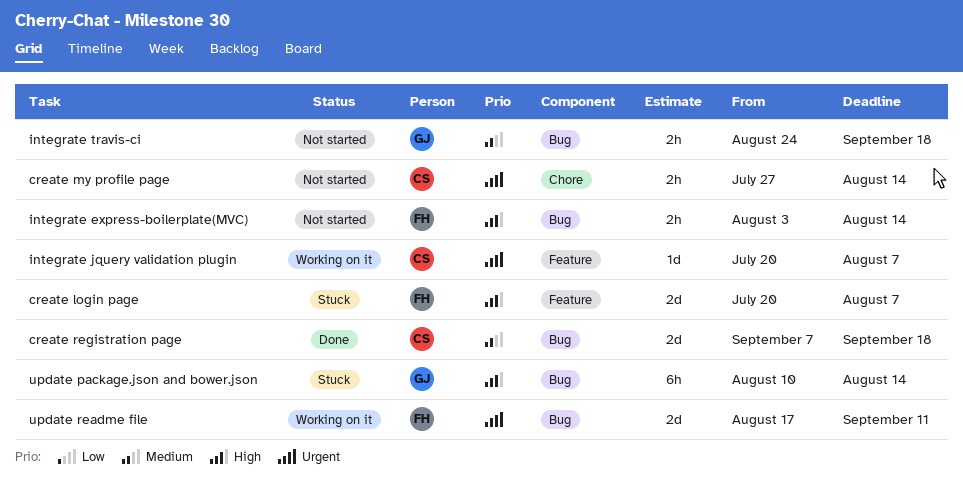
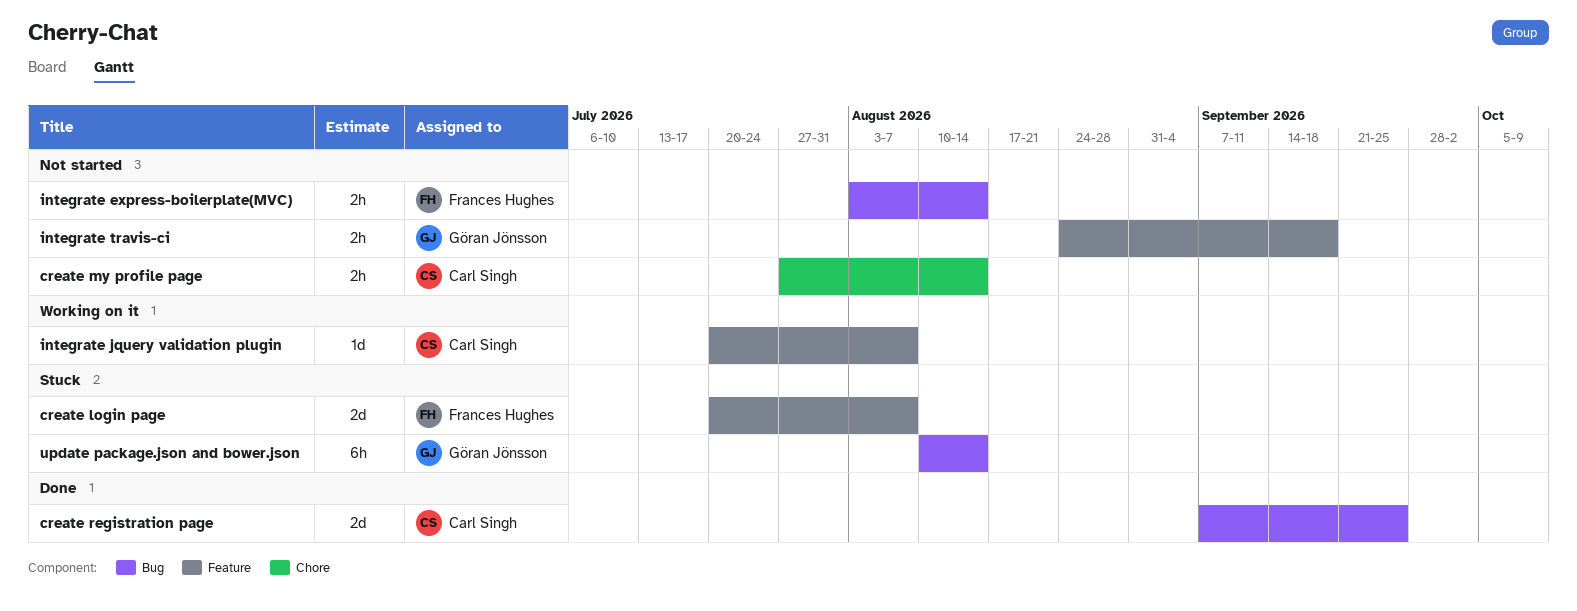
create registration page, due: Sep 18 -> Sep 25
integrate travis-ci, label: Bug -> Feature
update readme file: present -> none

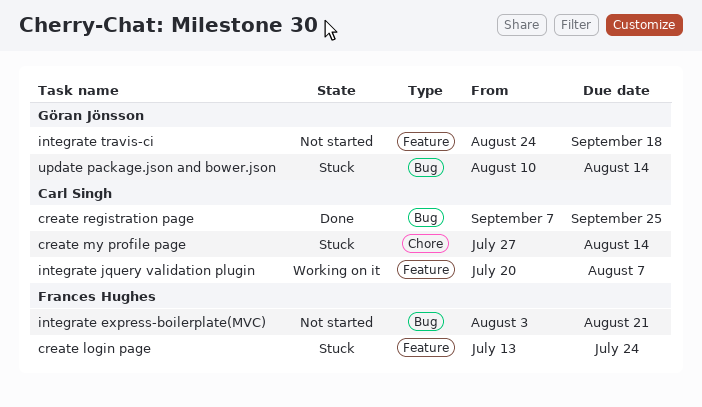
create login page, start: Jul 20 -> Jul 13
create login page, due: Aug 7 -> Jul 24
create my profile page, status: Not started -> Stuck
integrate express-boilerplate(MVC), due: Aug 14 -> Aug 21

